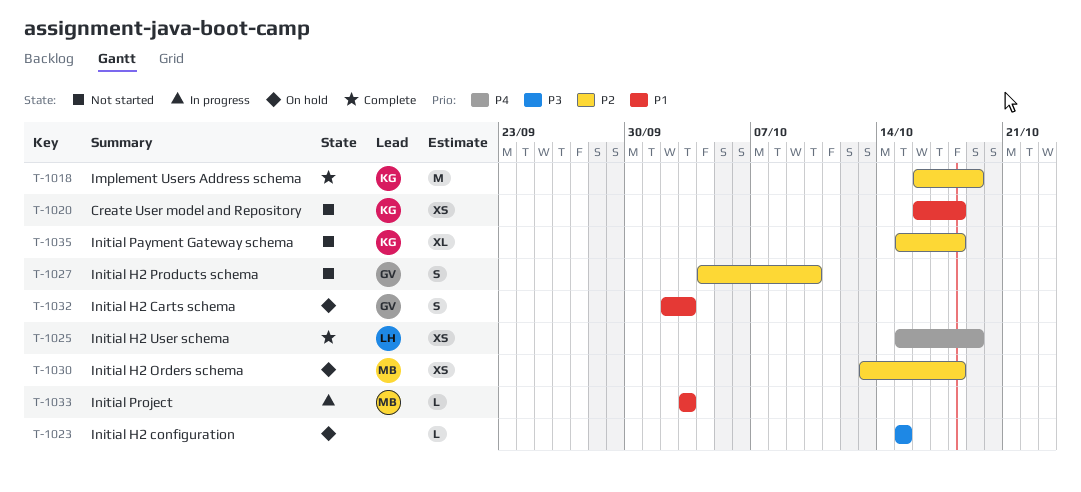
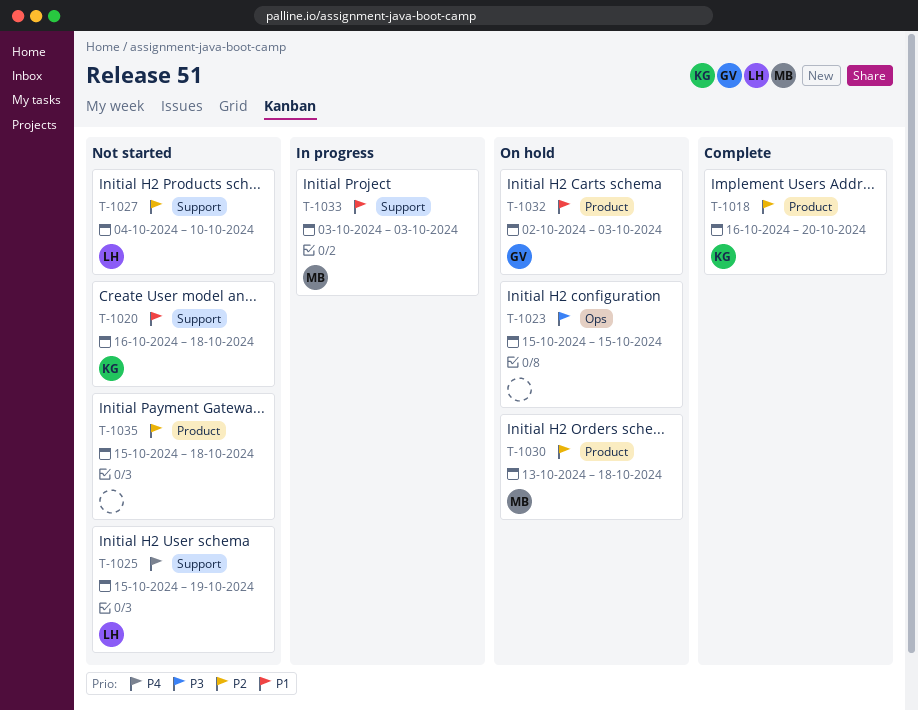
T-1018, due: Oct 19 -> Oct 20
T-1025, status: Complete -> Not started
T-1027, owner: GV -> LH
T-1035, owner: KG -> none

